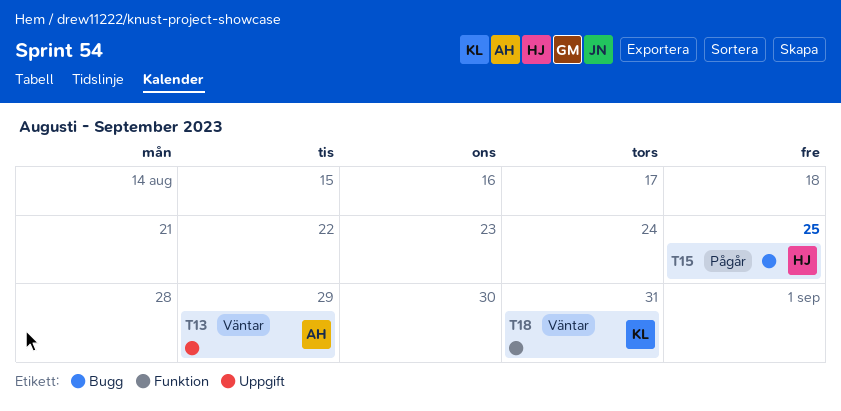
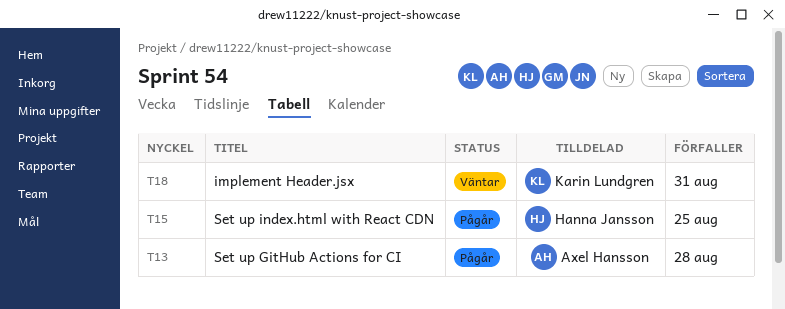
T13, status: Väntar -> Pågår
T13, due: Aug 29 -> Aug 28

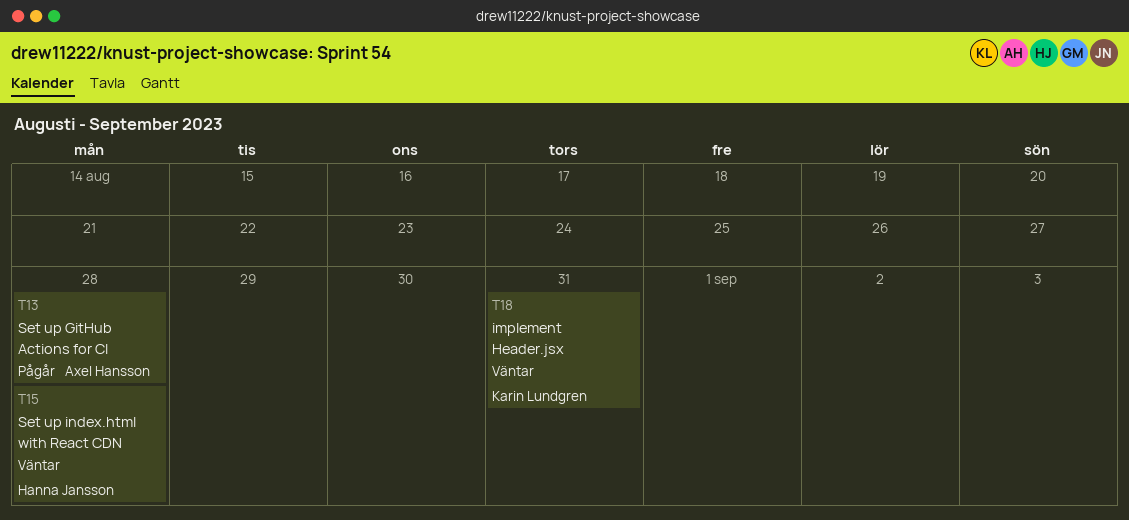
T15, status: Pågår -> Väntar
T15, due: Aug 25 -> Aug 28

